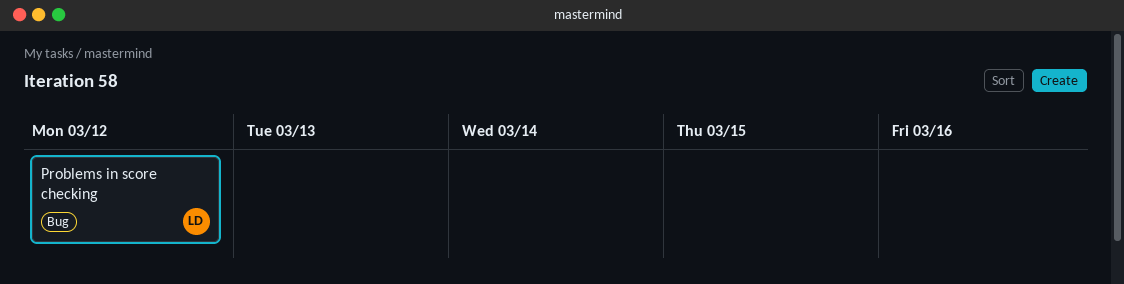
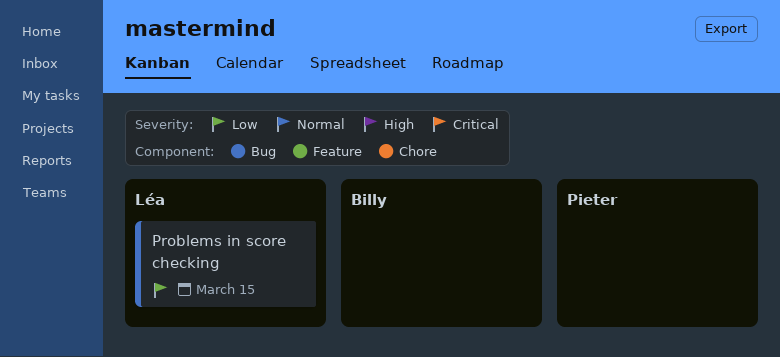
Problems in score checking, due: Mar 12 -> Mar 15

